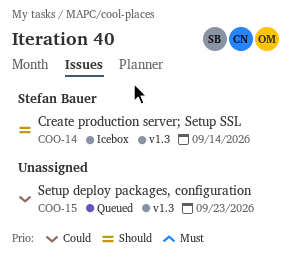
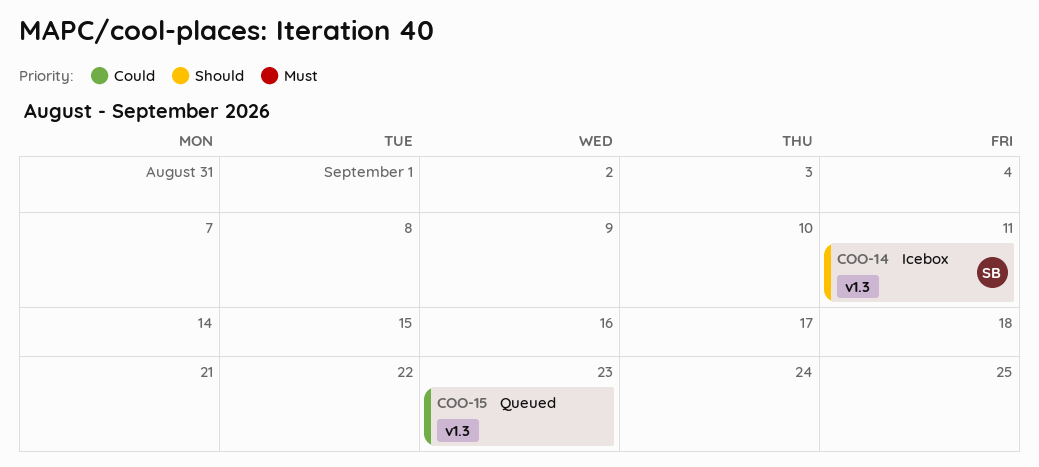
COO-14, due: Sep 14 -> Sep 11

